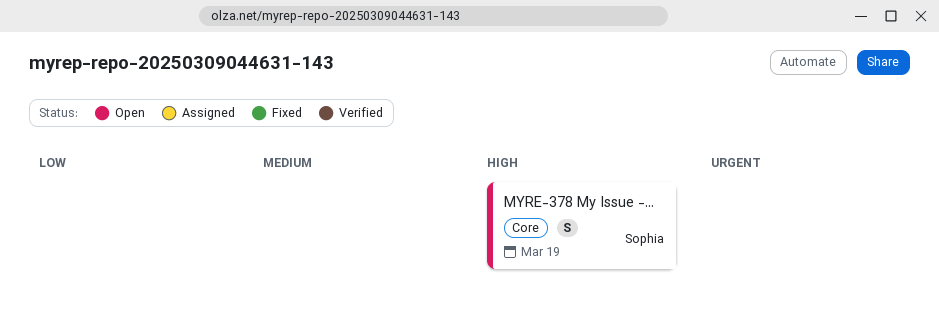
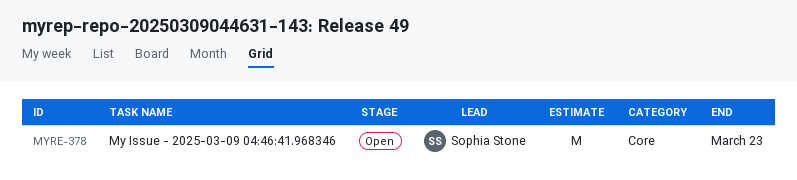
MYRE-378, estimate: S -> M
MYRE-378, due: Mar 19 -> Mar 23

